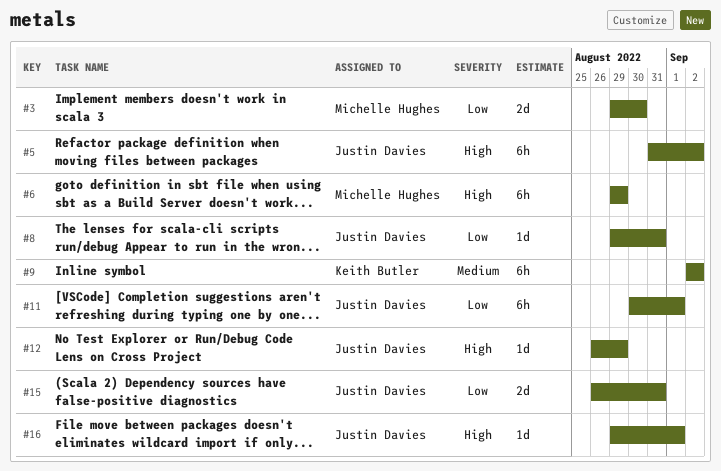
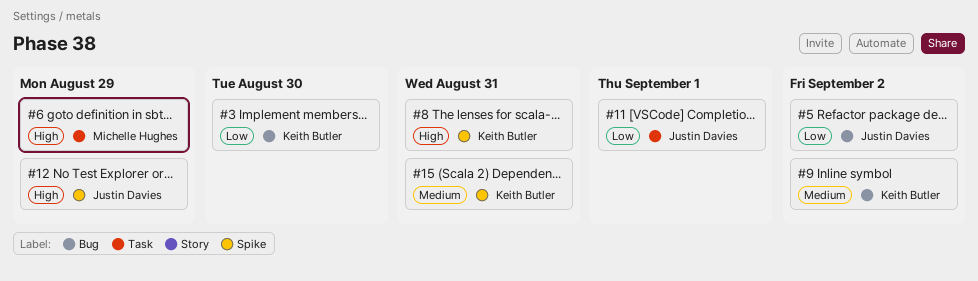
#3, owner: Michelle Hughes -> Keith Butler
#5, priority: High -> Low
#8, owner: Justin Davies -> Keith Butler
#8, priority: Low -> High
#15, owner: Justin Davies -> Keith Butler
#15, priority: Low -> Medium
#16: present -> none

